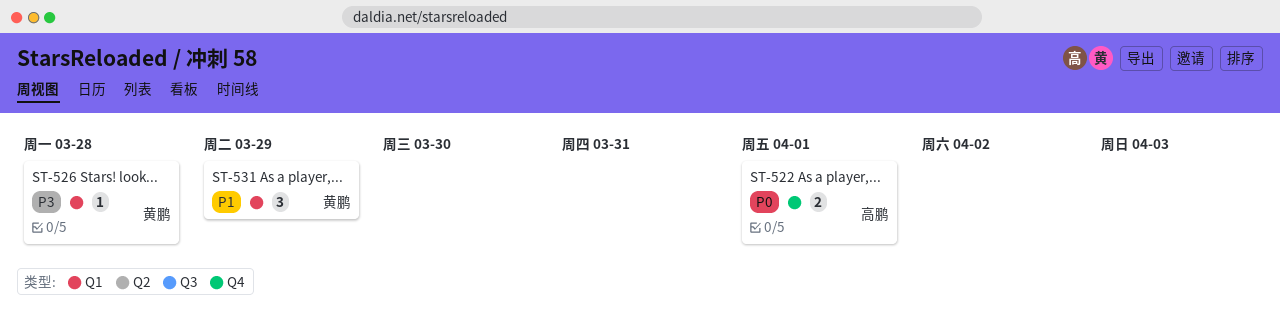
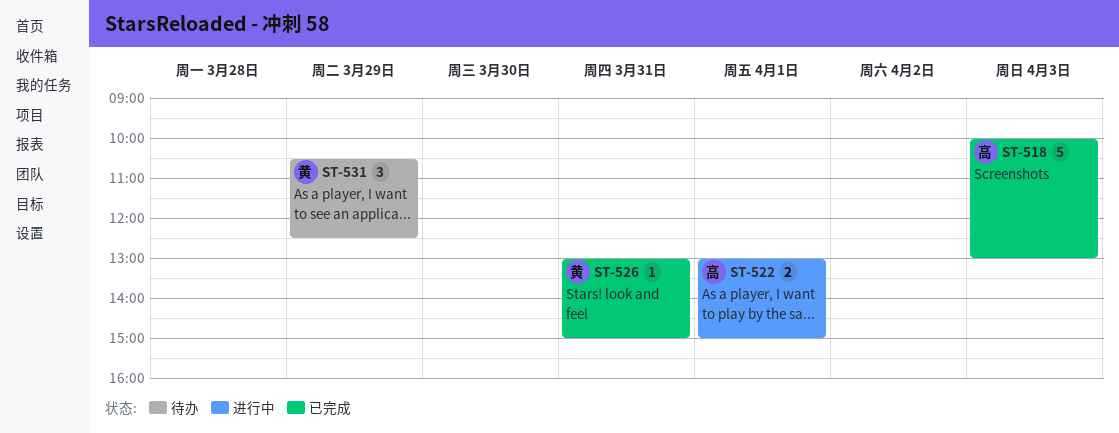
ST-518: none -> present
ST-526, day: Mar 28 -> Mar 31

